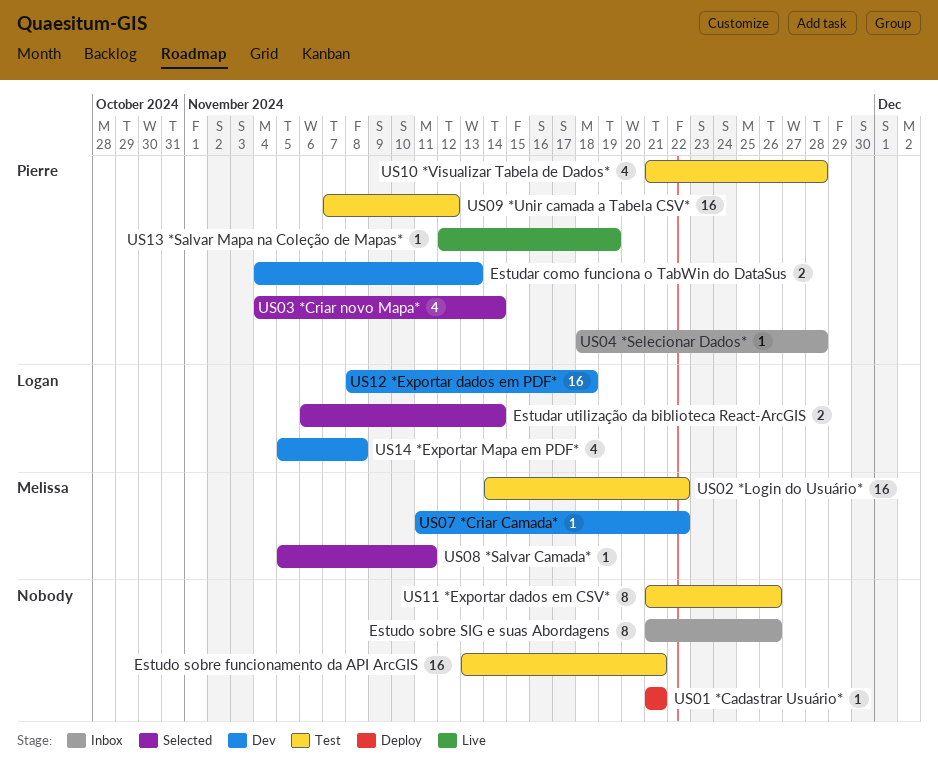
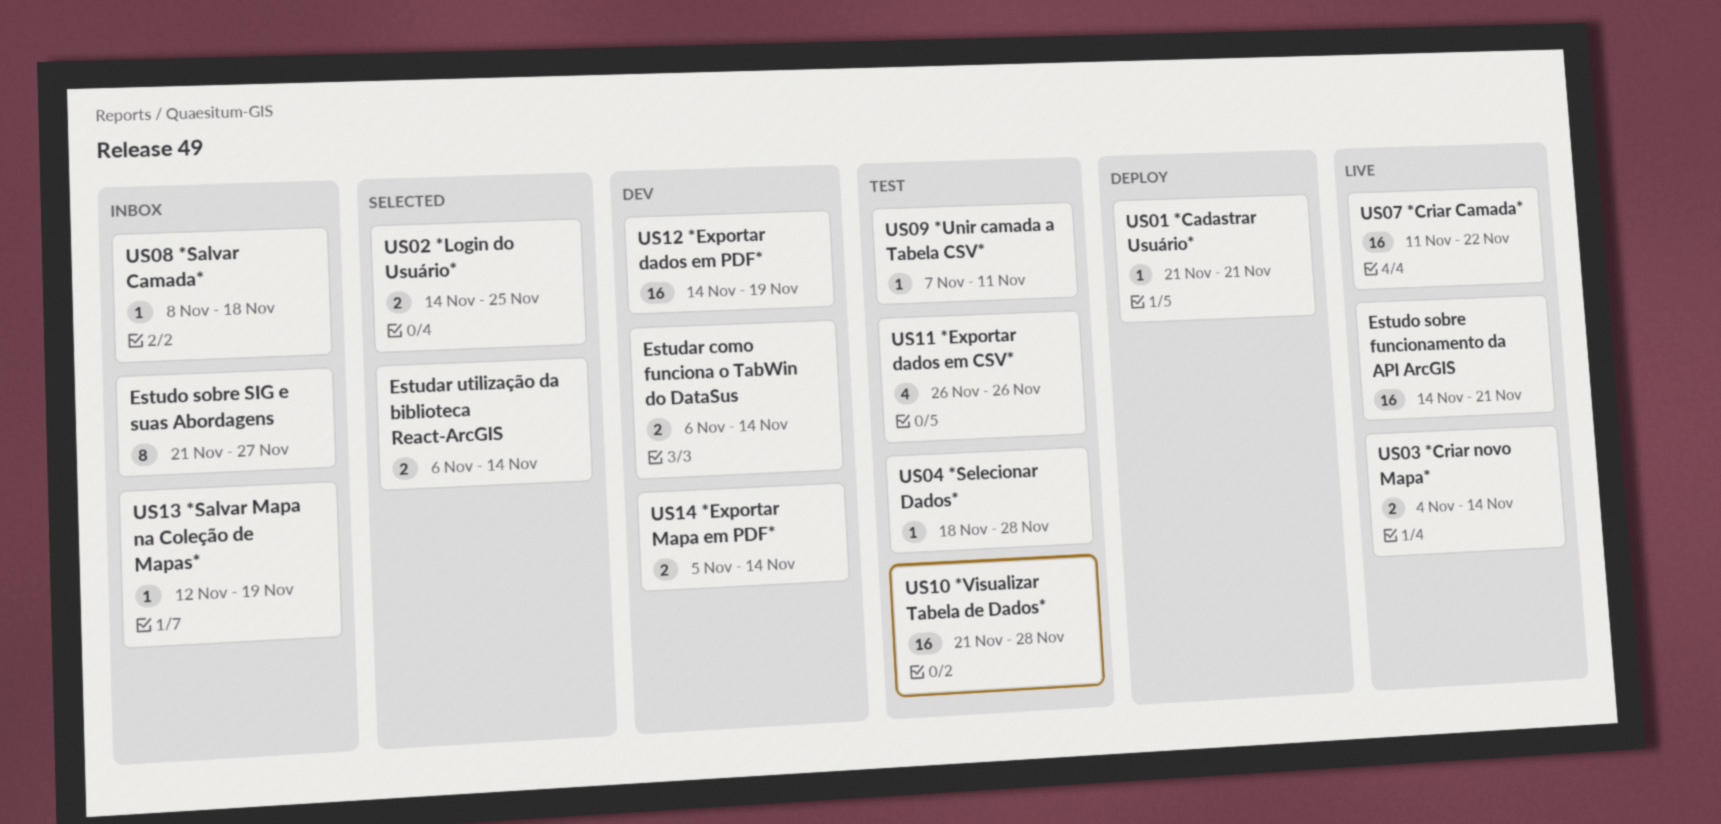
Estudar como funciona o TabWin do DataSus, start: Nov 4 -> Nov 6
Estudar como funciona o TabWin do DataSus, due: Nov 13 -> Nov 14
Estudo sobre funcionamento da API ArcGIS, status: Test -> Live
Estudo sobre funcionamento da API ArcGIS, start: Nov 13 -> Nov 14
Estudo sobre SIG e suas Abordagens, due: Nov 26 -> Nov 27
US02 *Login do Usuário*, status: Test -> Selected
US02 *Login do Usuário*, estimate: 16 -> 2
US02 *Login do Usuário*, due: Nov 22 -> Nov 25
US03 *Criar novo Mapa*, status: Selected -> Live
US03 *Criar novo Mapa*, estimate: 4 -> 2
US04 *Selecionar Dados*, status: Inbox -> Test
US07 *Criar Camada*, status: Dev -> Live
US07 *Criar Camada*, estimate: 1 -> 16
US08 *Salvar Camada*, status: Selected -> Inbox
US08 *Salvar Camada*, start: Nov 5 -> Nov 8
US08 *Salvar Camada*, due: Nov 11 -> Nov 18
US09 *Unir camada a Tabela CSV*, estimate: 16 -> 1
US09 *Unir camada a Tabela CSV*, due: Nov 12 -> Nov 11
US10 *Visualizar Tabela de Dados*, estimate: 4 -> 16
US11 *Exportar dados em CSV*, estimate: 8 -> 4
US11 *Exportar dados em CSV*, start: Nov 21 -> Nov 26
US12 *Exportar dados em PDF*, start: Nov 8 -> Nov 14
US12 *Exportar dados em PDF*, due: Nov 18 -> Nov 19
US13 *Salvar Mapa na Coleção de Mapas*, status: Live -> Inbox
US14 *Exportar Mapa em PDF*, estimate: 4 -> 2
US14 *Exportar Mapa em PDF*, due: Nov 8 -> Nov 14

